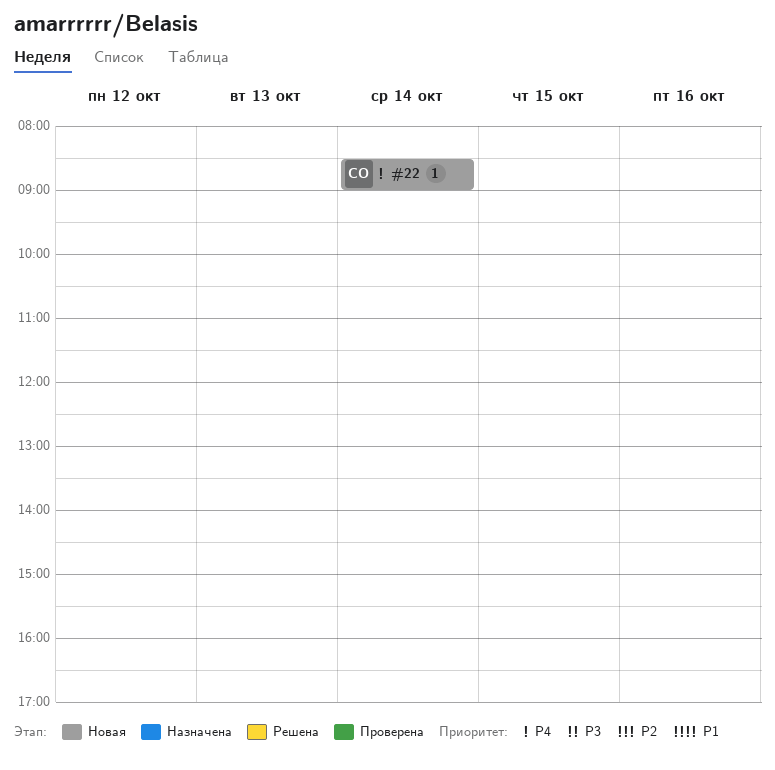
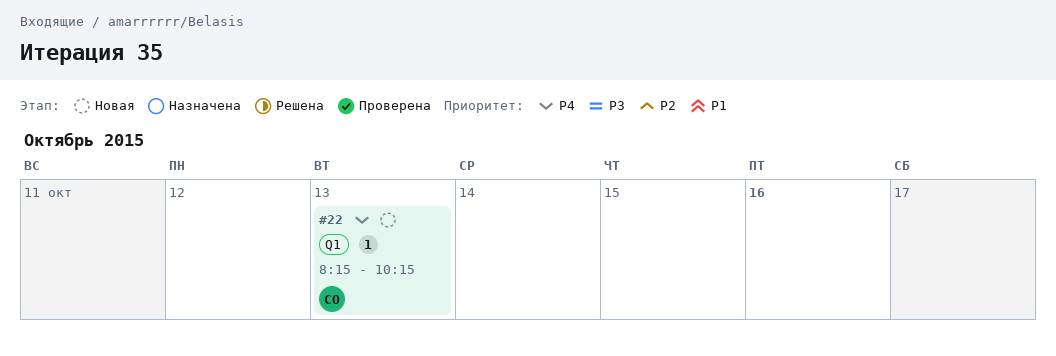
#22, day: Oct 14 -> Oct 13
#22, begins: 08:30 -> 08:15
#22, ends: 09:00 -> 10:15

